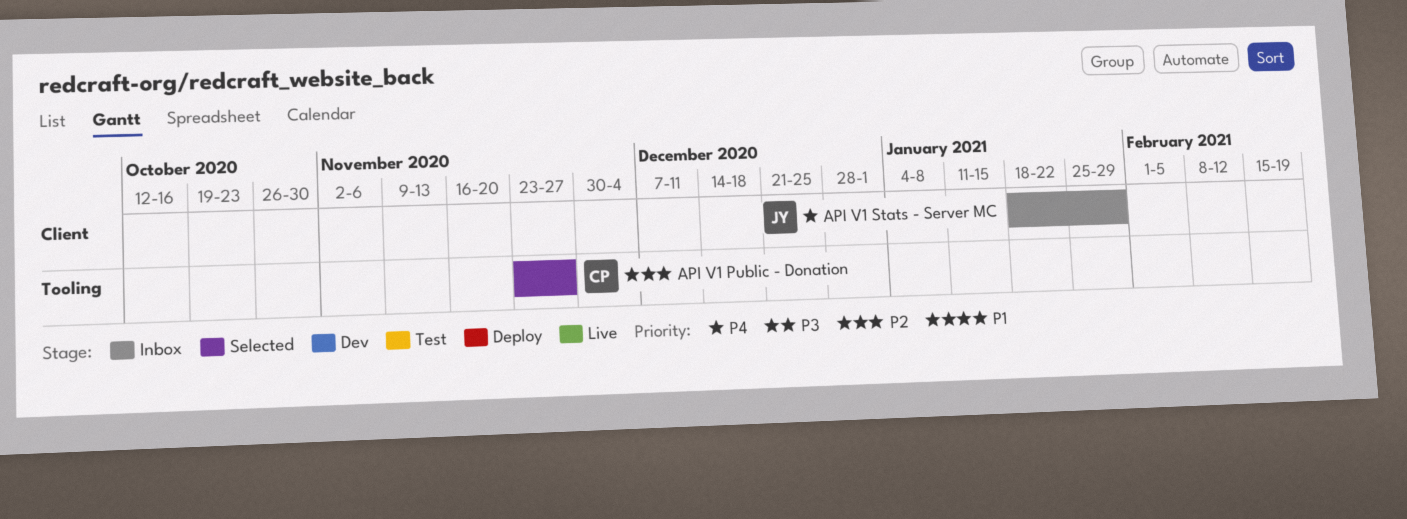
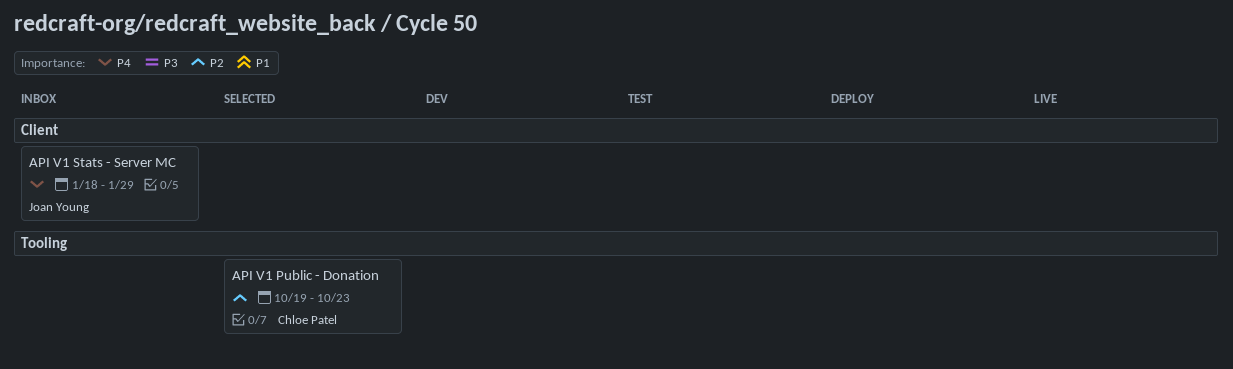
API V1 Public - Donation, start: Nov 23 -> Oct 19
API V1 Public - Donation, due: Nov 27 -> Oct 23

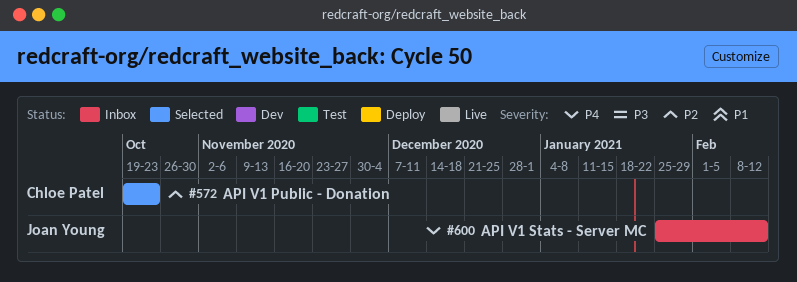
API V1 Stats - Server MC, start: Jan 18 -> Jan 25
API V1 Stats - Server MC, due: Jan 29 -> Feb 12

